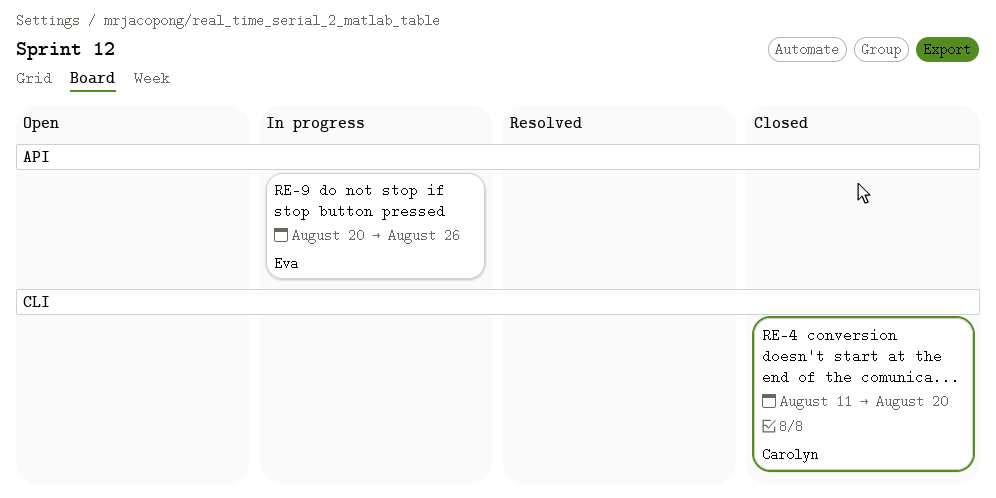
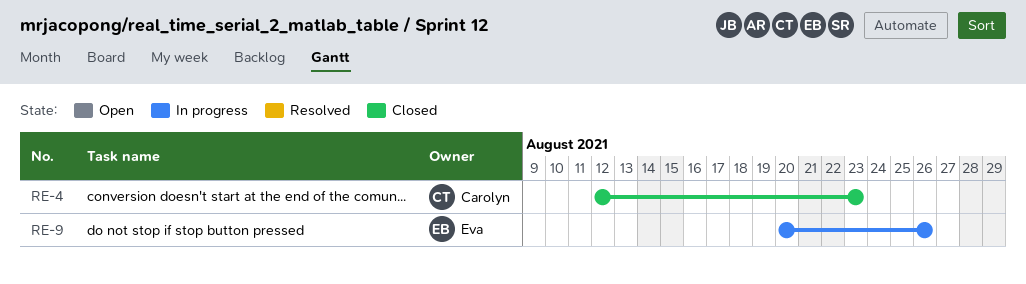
RE-4, start: Aug 11 -> Aug 12
RE-4, due: Aug 20 -> Aug 23

